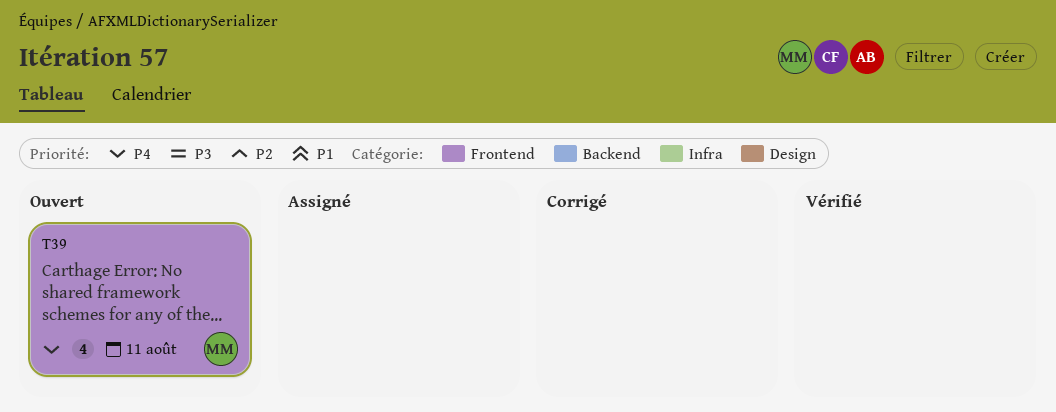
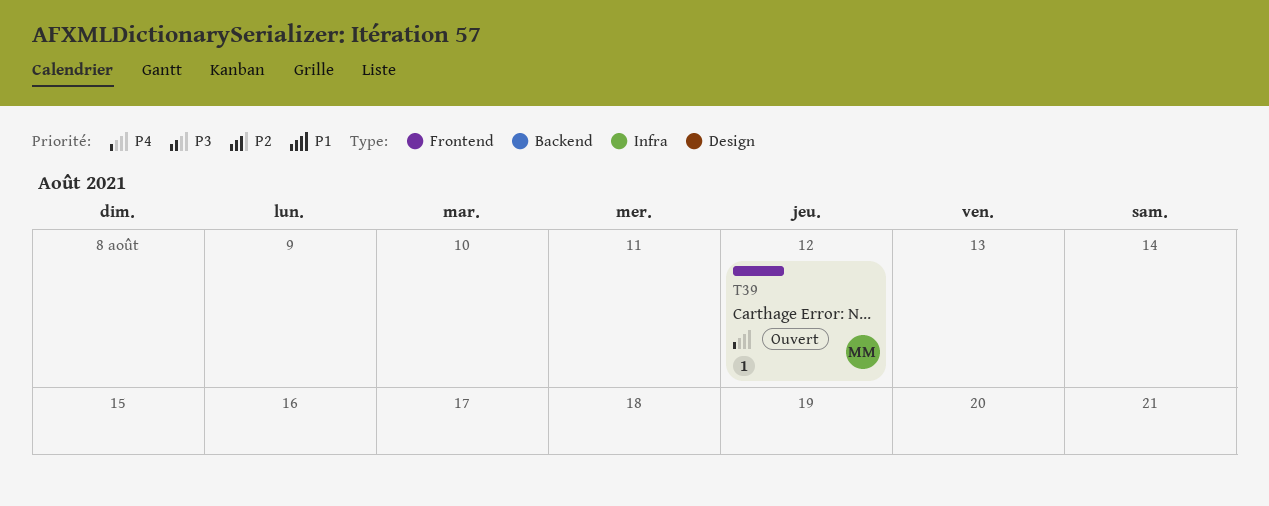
T39, estimate: 4 -> 1
T39, due: Aug 11 -> Aug 12

